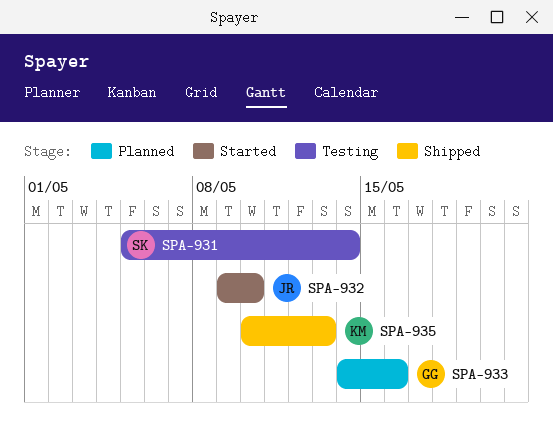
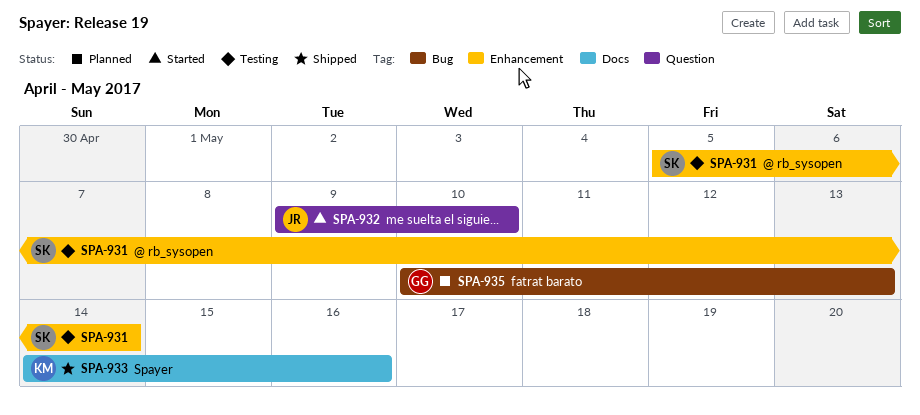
SPA-933, status: Planned -> Shipped
SPA-933, owner: GG -> KM
SPA-935, status: Shipped -> Planned
SPA-935, owner: KM -> GG

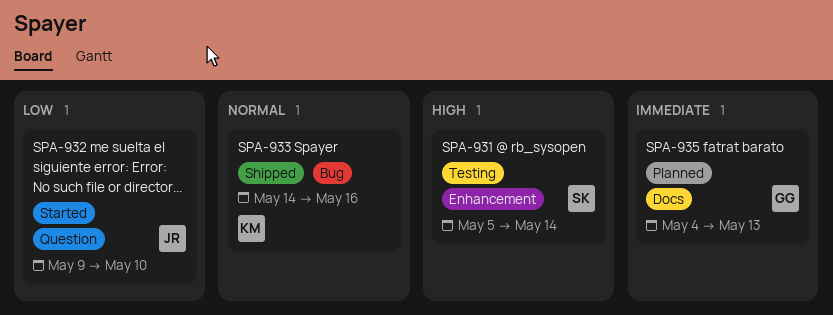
SPA-933, label: Docs -> Bug
SPA-935, label: Bug -> Docs
SPA-935, start: May 10 -> May 4

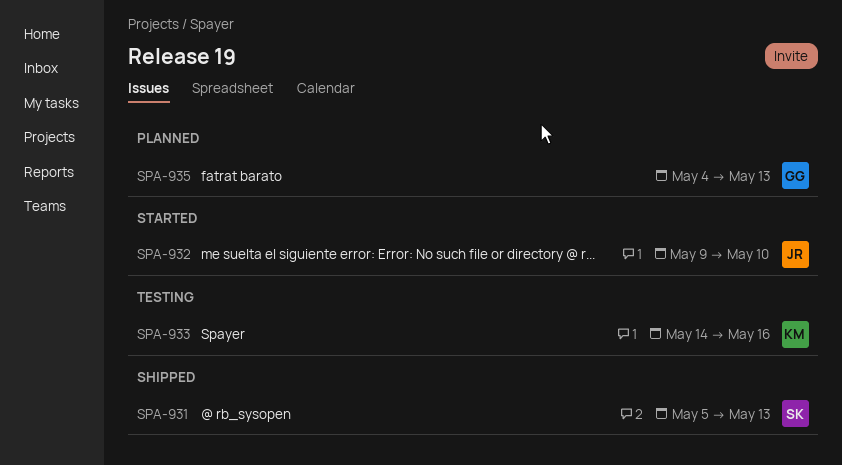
SPA-931, status: Testing -> Shipped
SPA-931, due: May 14 -> May 13
SPA-933, status: Shipped -> Testing

